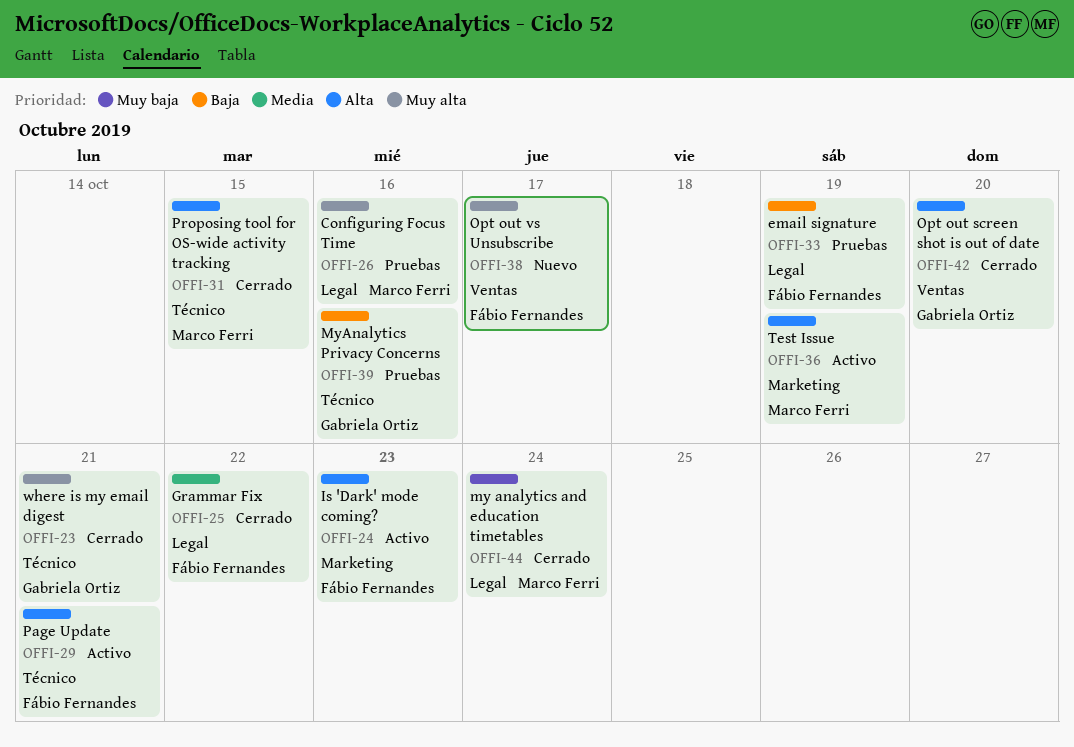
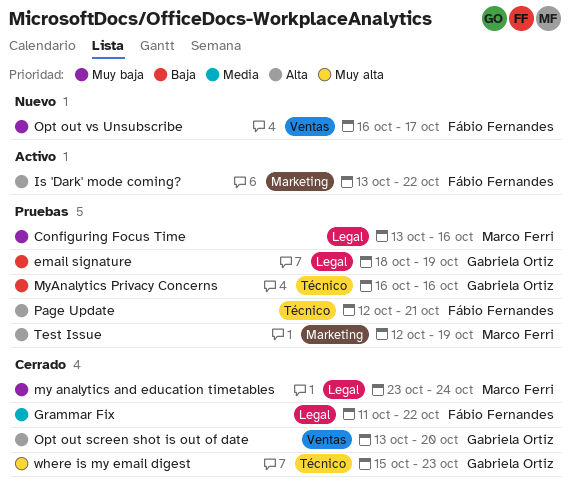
Configuring Focus Time, priority: Muy alta -> Muy baja
email signature, owner: Fábio Fernandes -> Gabriela Ortiz
Is 'Dark' mode coming?, due: Oct 23 -> Oct 22
Opt out vs Unsubscribe, priority: Muy alta -> Muy baja
Page Update, status: Activo -> Pruebas
Proposing tool for OS-wide activity tracking: present -> none
Test Issue, status: Activo -> Pruebas
where is my email digest, due: Oct 21 -> Oct 23

